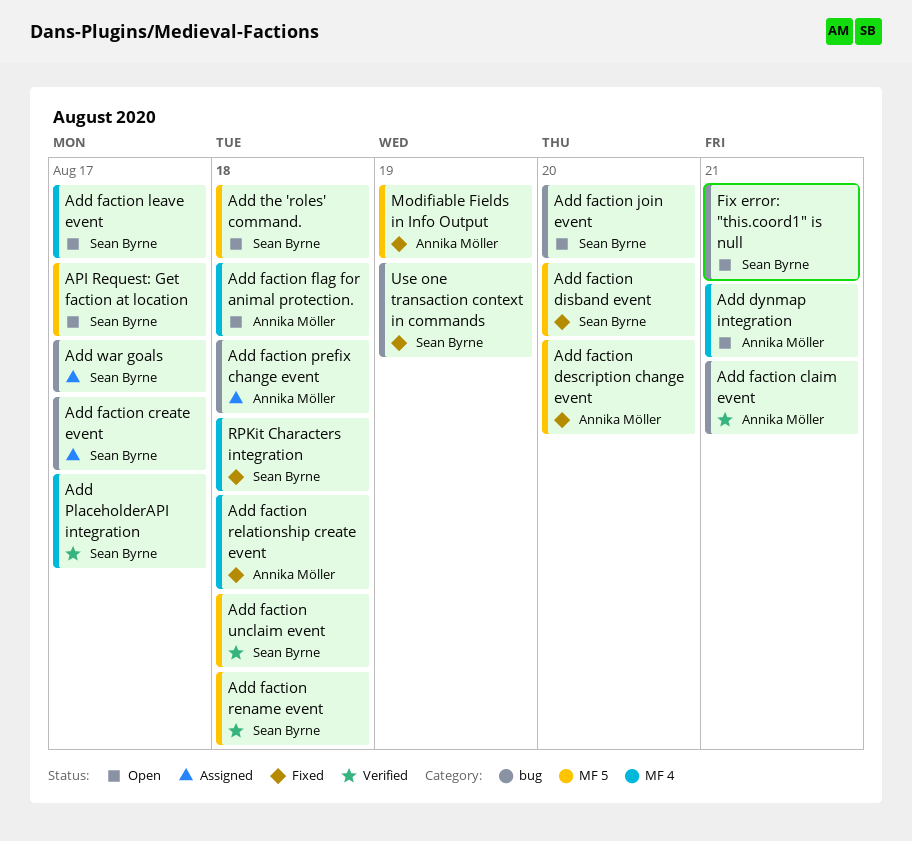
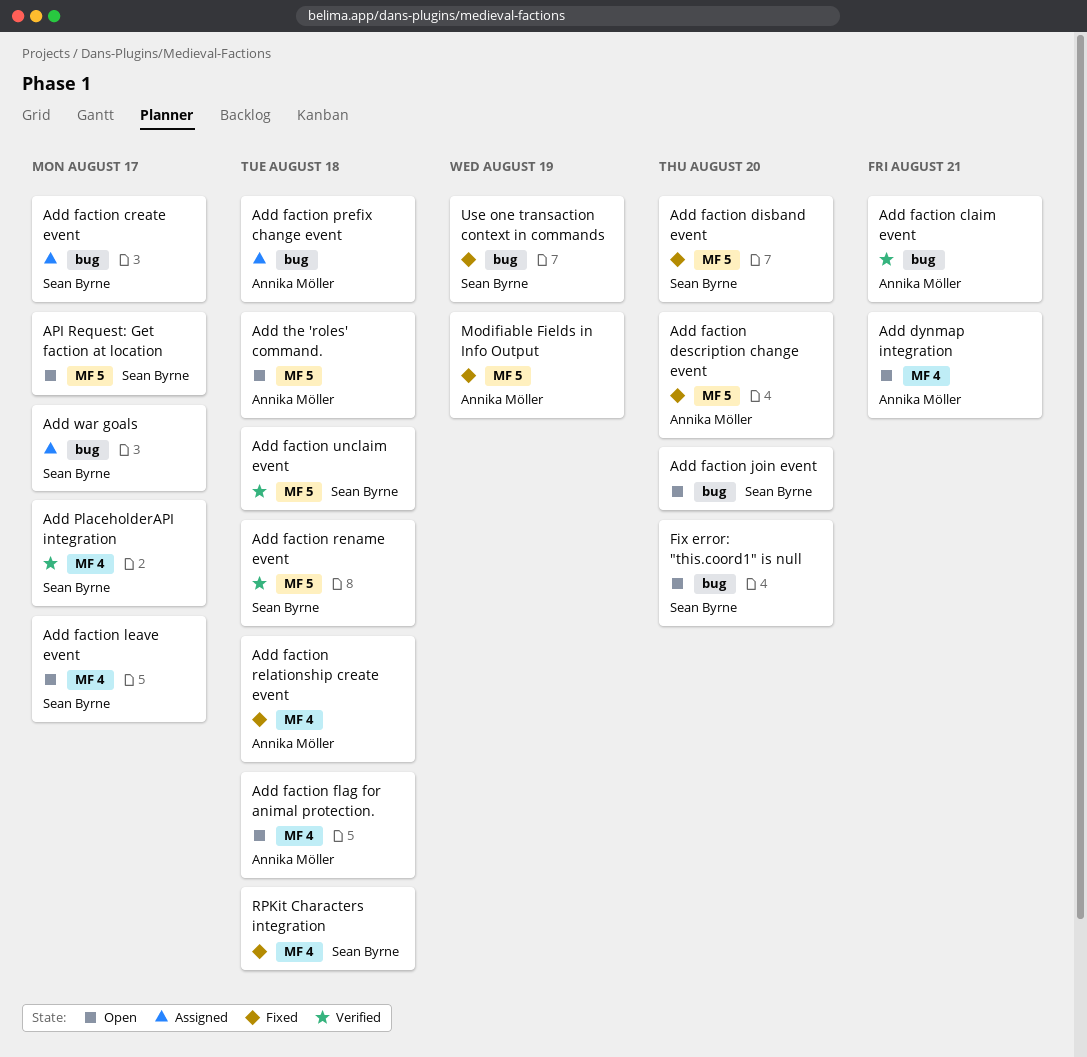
Add the 'roles' command., owner: Sean Byrne -> Annika Möller
Fix error: "this.coord1" is null, due: Aug 21 -> Aug 20

